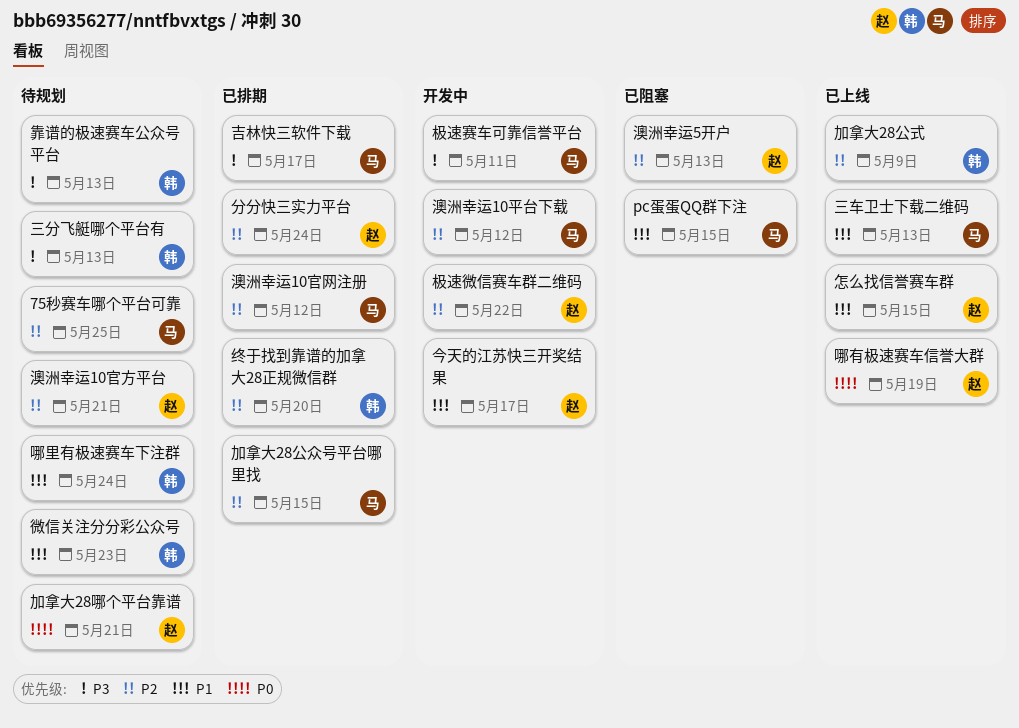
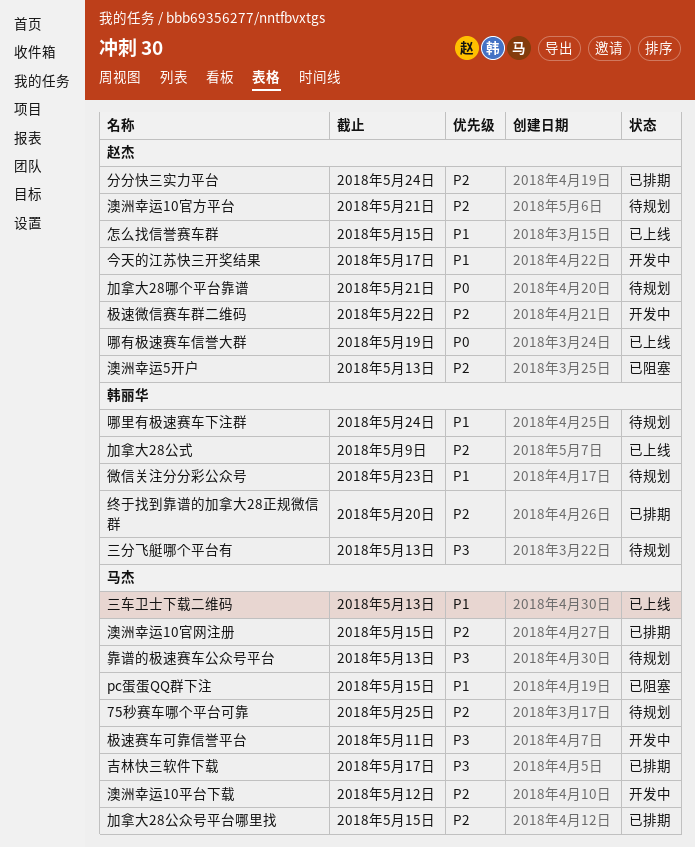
澳洲幸运10官网注册, due: May 12 -> May 15
靠谱的极速赛车公众号平台, owner: 韩丽华 -> 马杰

